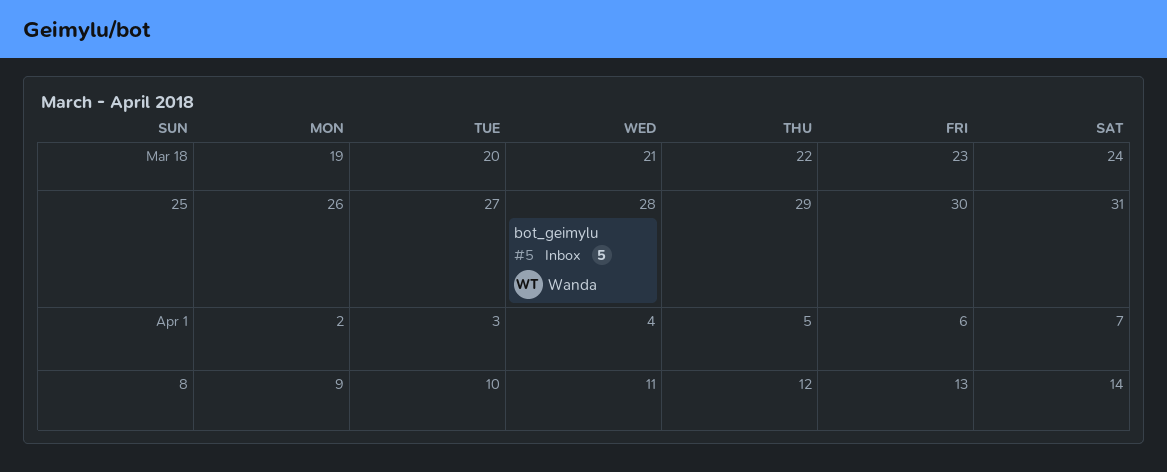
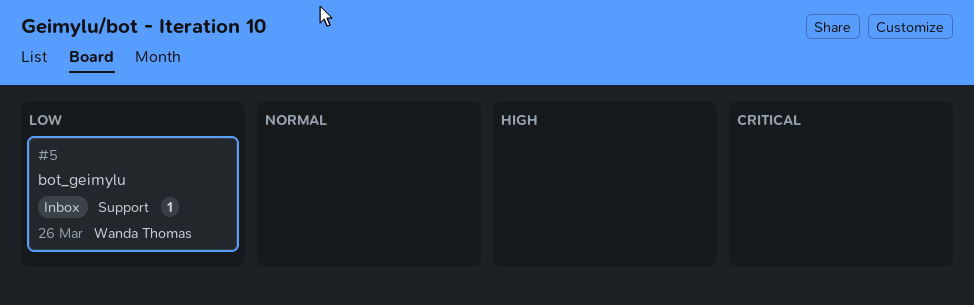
#5, estimate: 5 -> 1
#5, due: Mar 28 -> Mar 26

